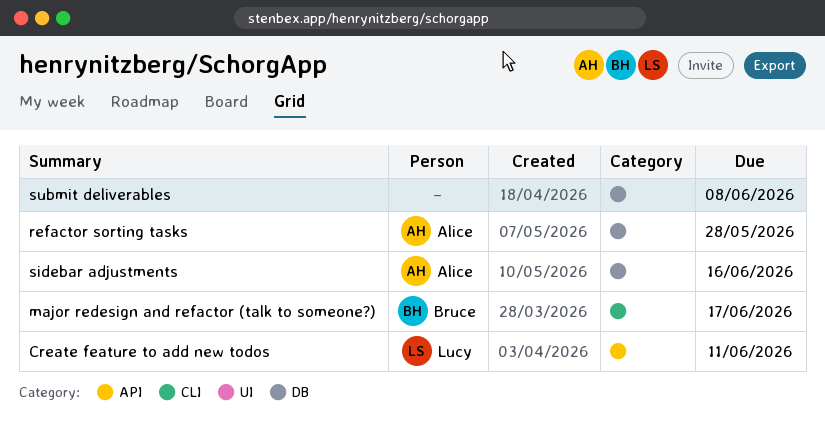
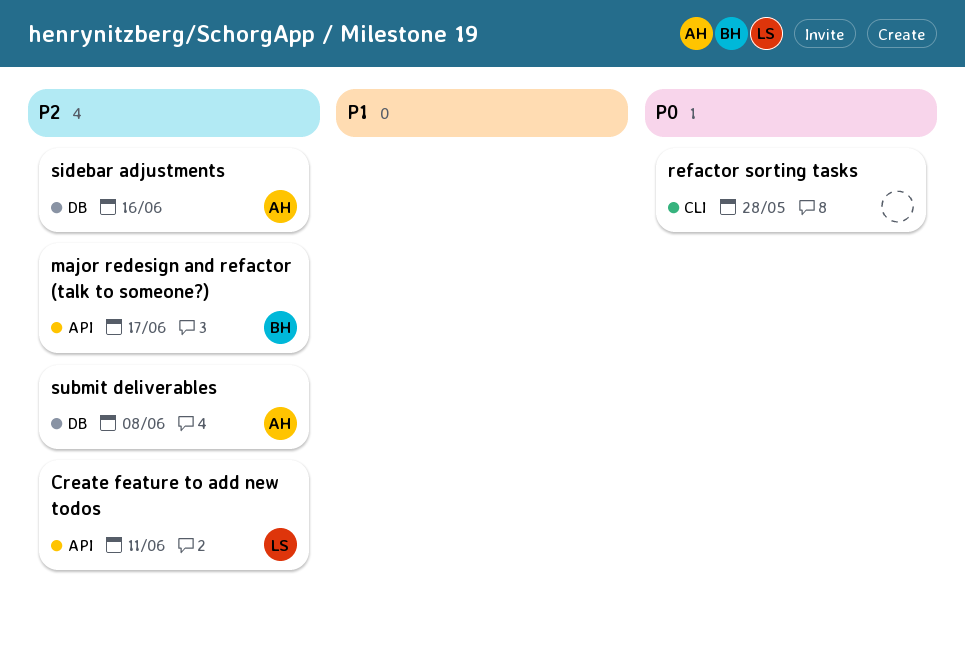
major redesign and refactor (talk to someone?), label: CLI -> API
refactor sorting tasks, owner: Alice -> none
refactor sorting tasks, label: DB -> CLI
submit deliverables, owner: none -> Alice

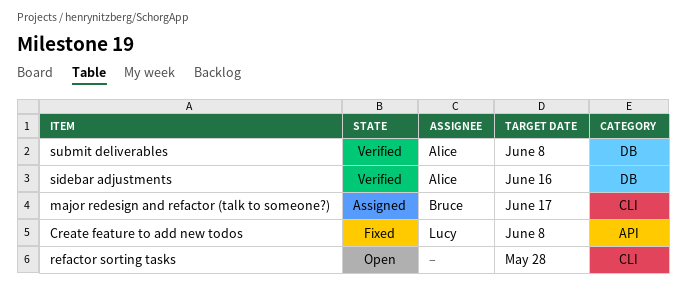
Create feature to add new todos, due: Jun 11 -> Jun 8
major redesign and refactor (talk to someone?), label: API -> CLI

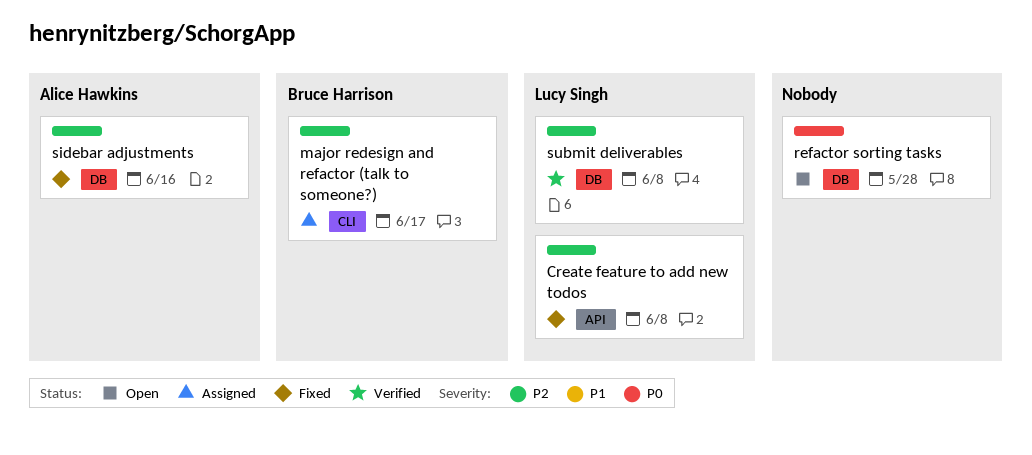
refactor sorting tasks, label: CLI -> DB
sidebar adjustments, status: Verified -> Fixed
submit deliverables, owner: Alice Hawkins -> Lucy Singh

